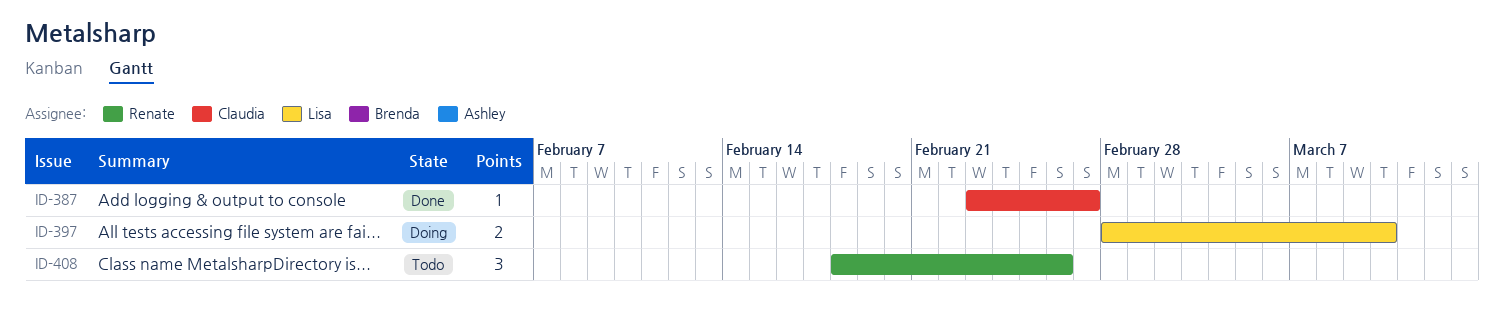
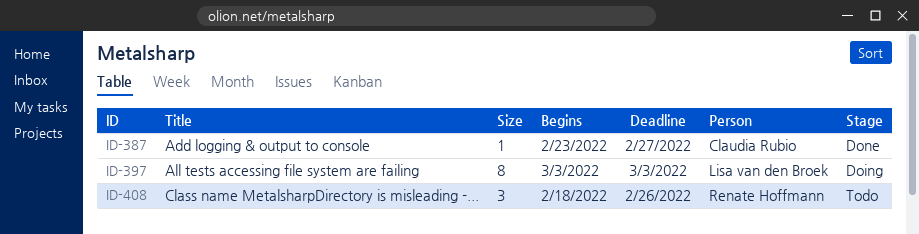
ID-397, estimate: 2 -> 8
ID-397, start: Feb 28 -> Mar 3
ID-397, due: Mar 10 -> Mar 3

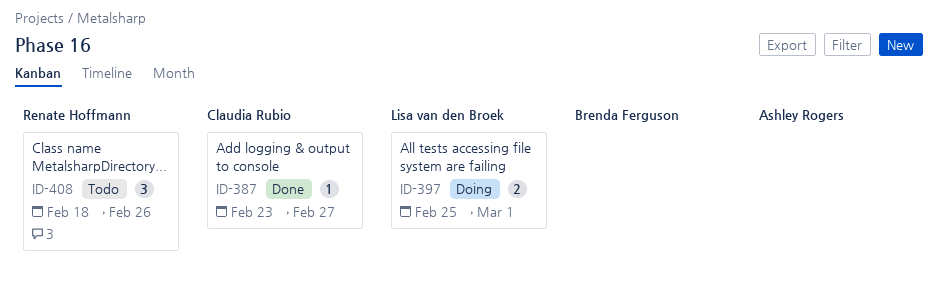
ID-397, estimate: 8 -> 2
ID-397, start: Mar 3 -> Feb 25
ID-397, due: Mar 3 -> Mar 1

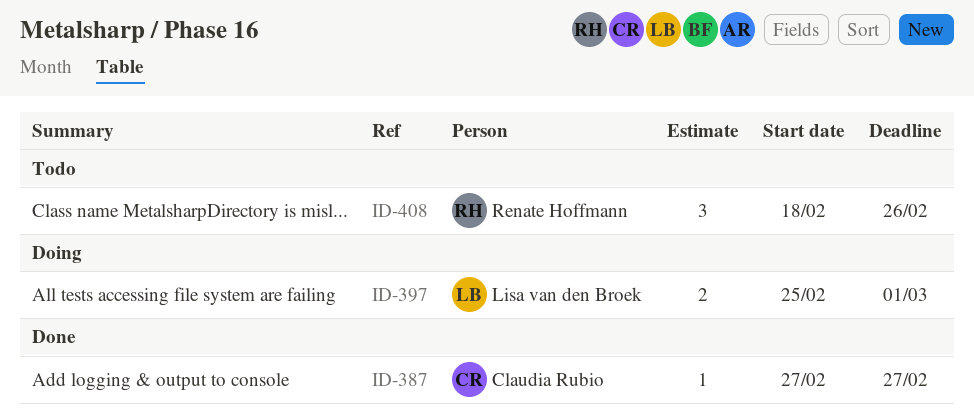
ID-387, start: Feb 23 -> Feb 27

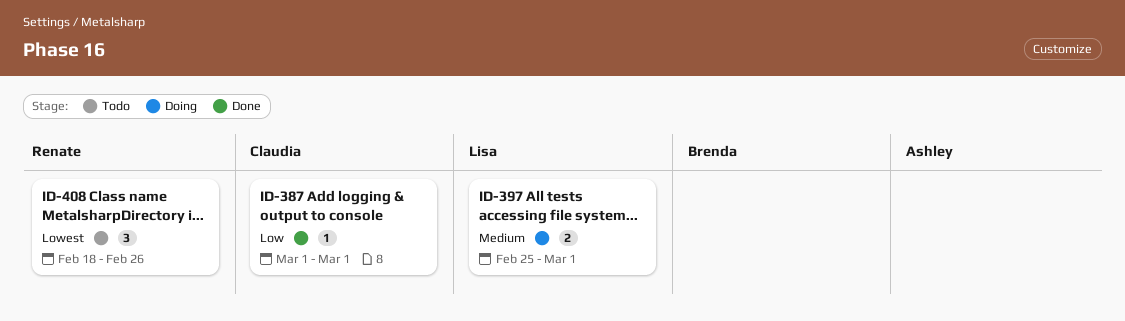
ID-387, start: Feb 27 -> Mar 1
ID-387, due: Feb 27 -> Mar 1

